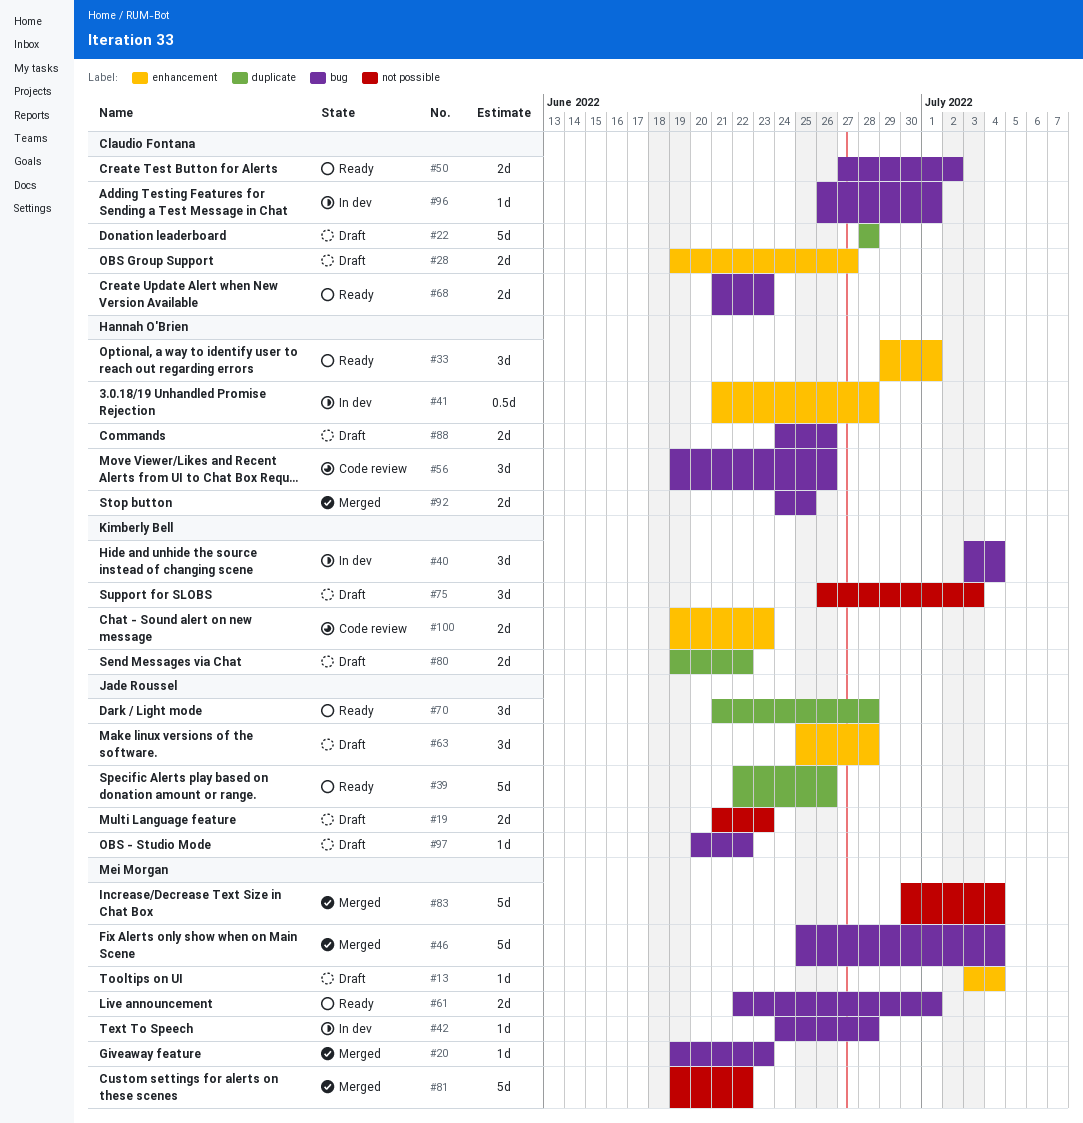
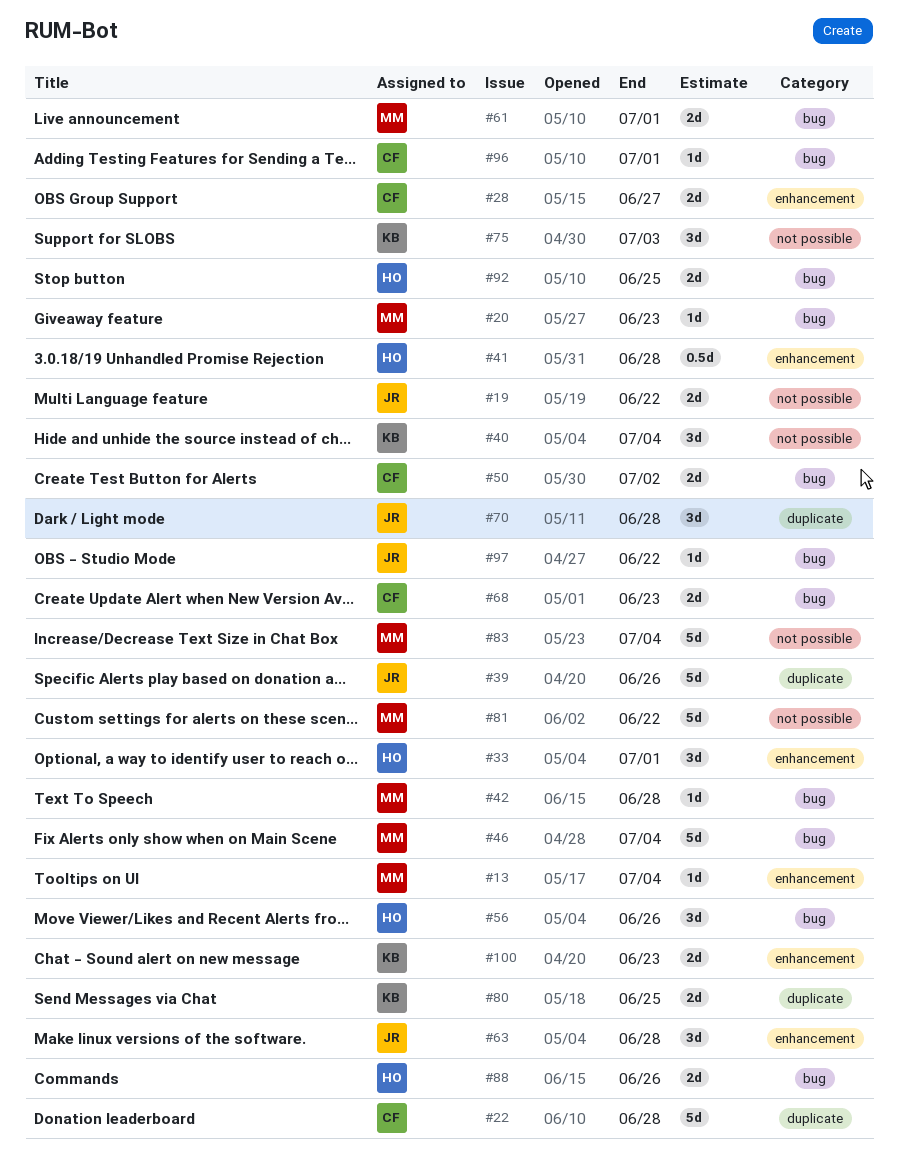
#19, due: Jun 23 -> Jun 22
#40, label: bug -> not possible
#80, due: Jun 22 -> Jun 25

